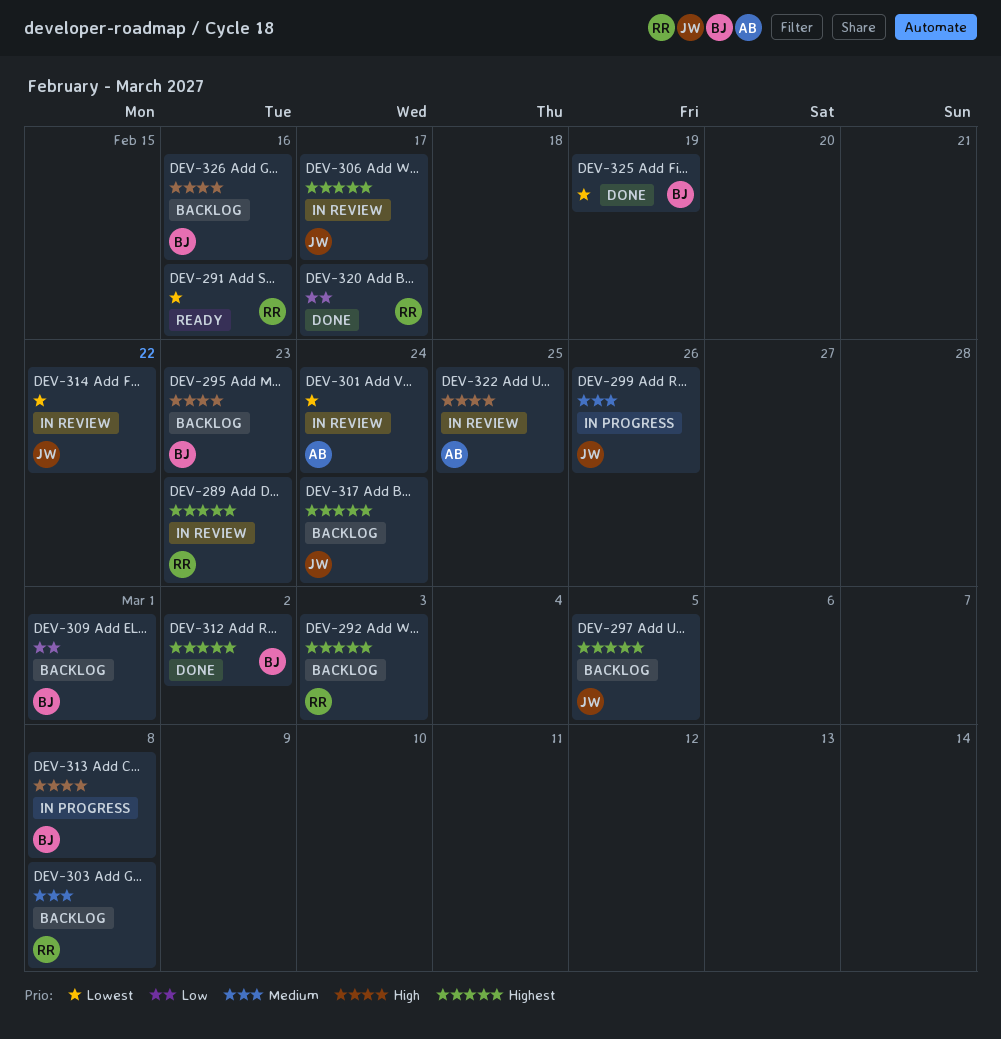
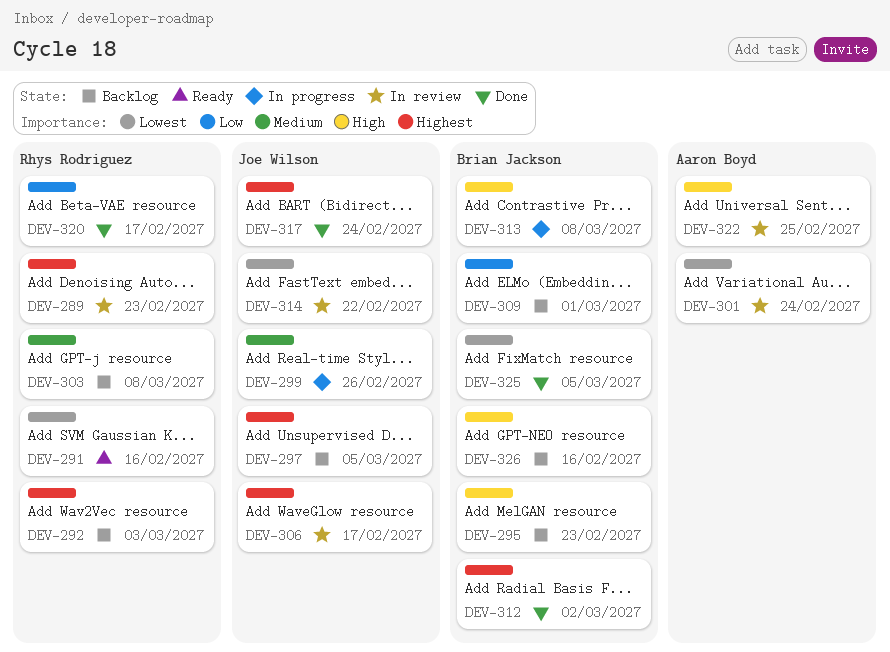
DEV-317, status: Backlog -> Done
DEV-325, due: Feb 19 -> Mar 5

